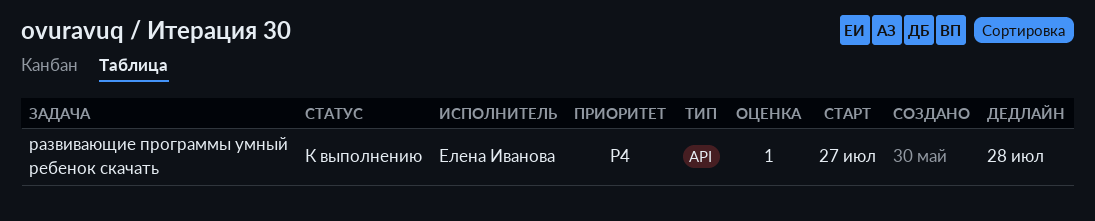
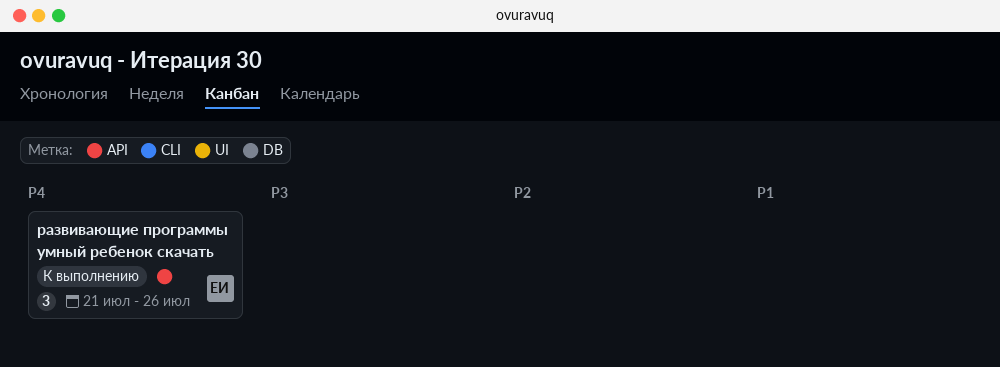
развивающие программы умный ребенок скачать, estimate: 1 -> 3
развивающие программы умный ребенок скачать, start: Jul 27 -> Jul 21
развивающие программы умный ребенок скачать, due: Jul 28 -> Jul 26

